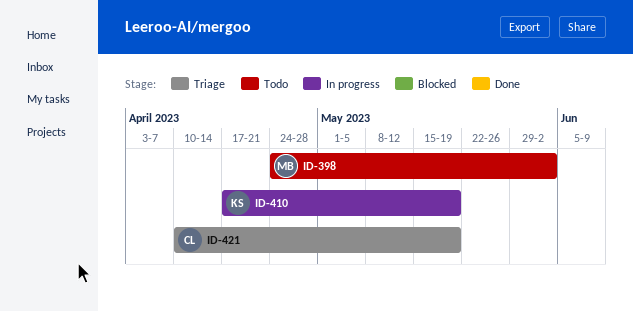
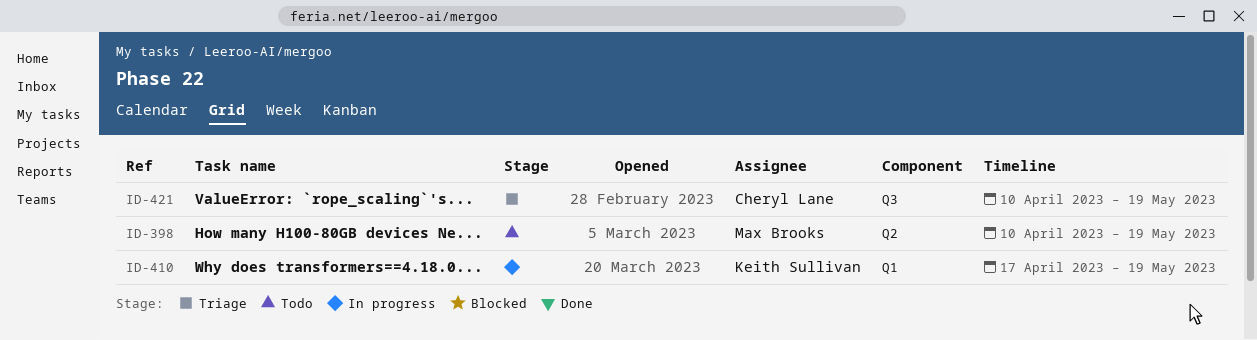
ID-398, start: Apr 24 -> Apr 10
ID-398, due: Jun 2 -> May 19

